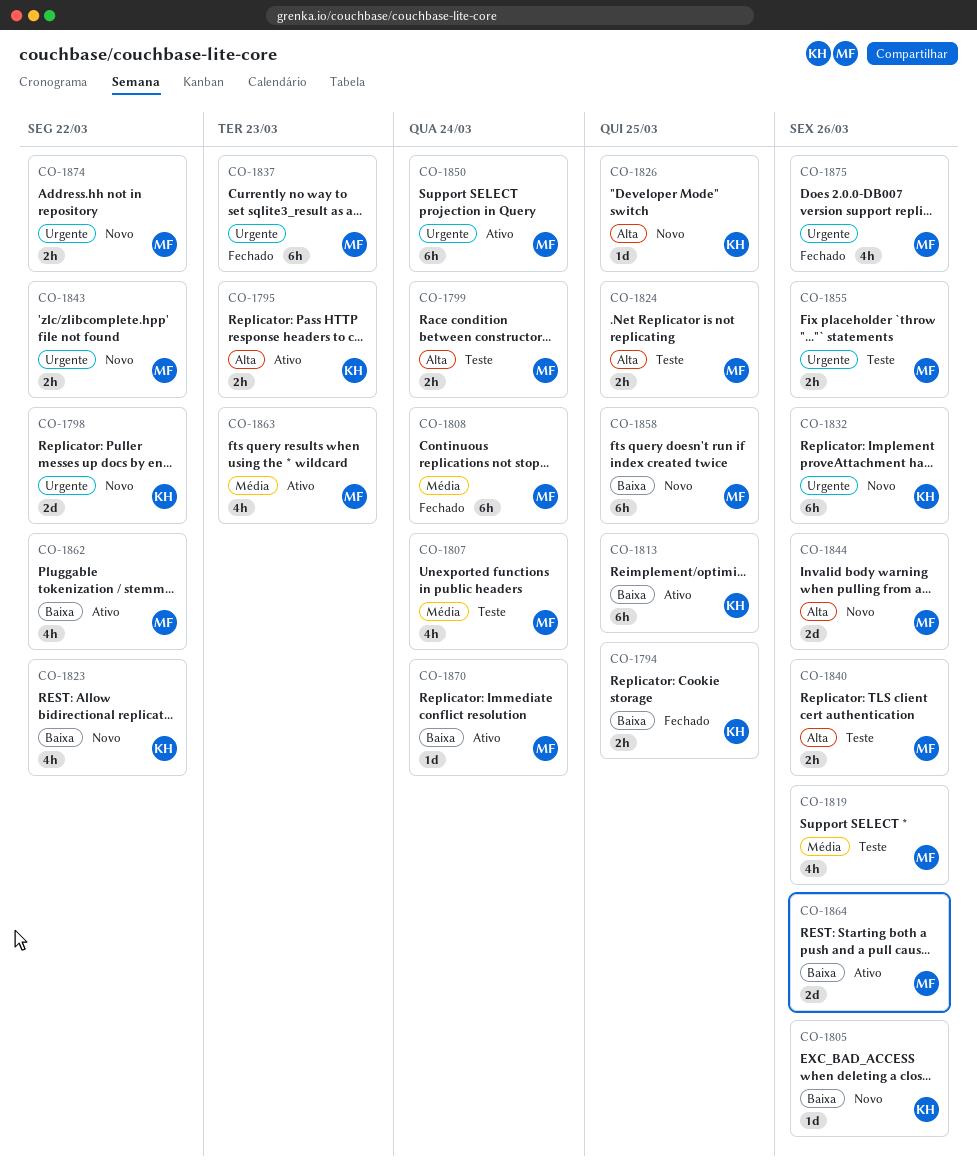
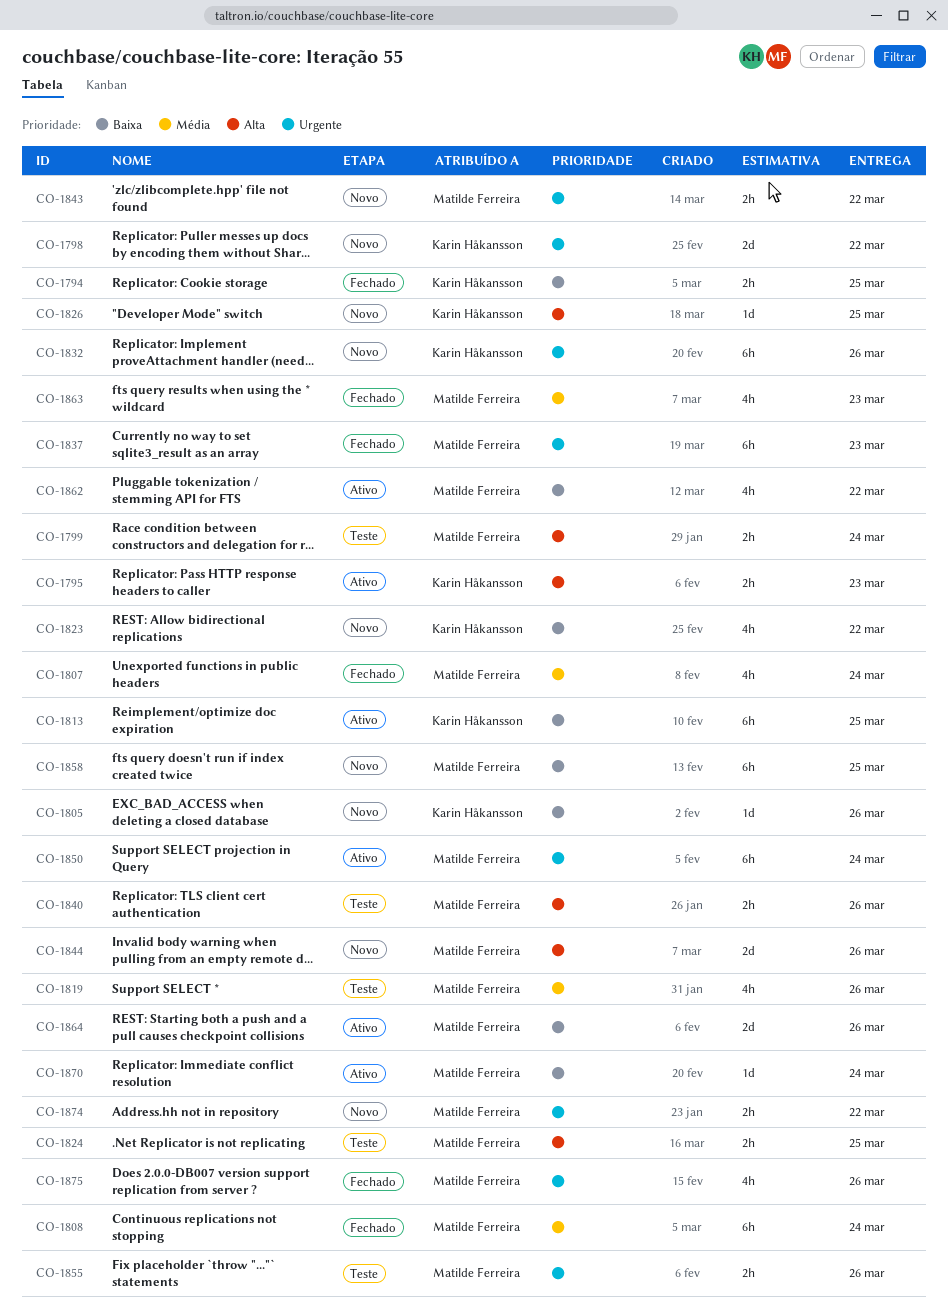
CO-1807, status: Teste -> Fechado
CO-1863, status: Ativo -> Fechado

